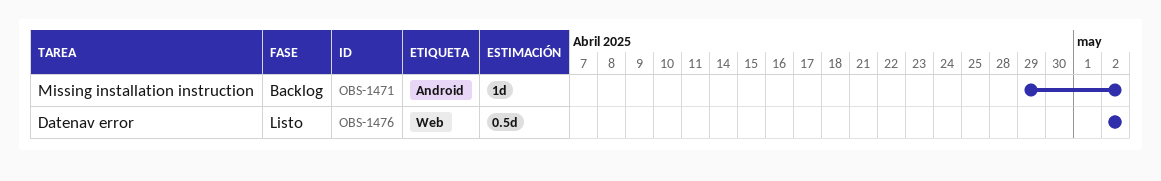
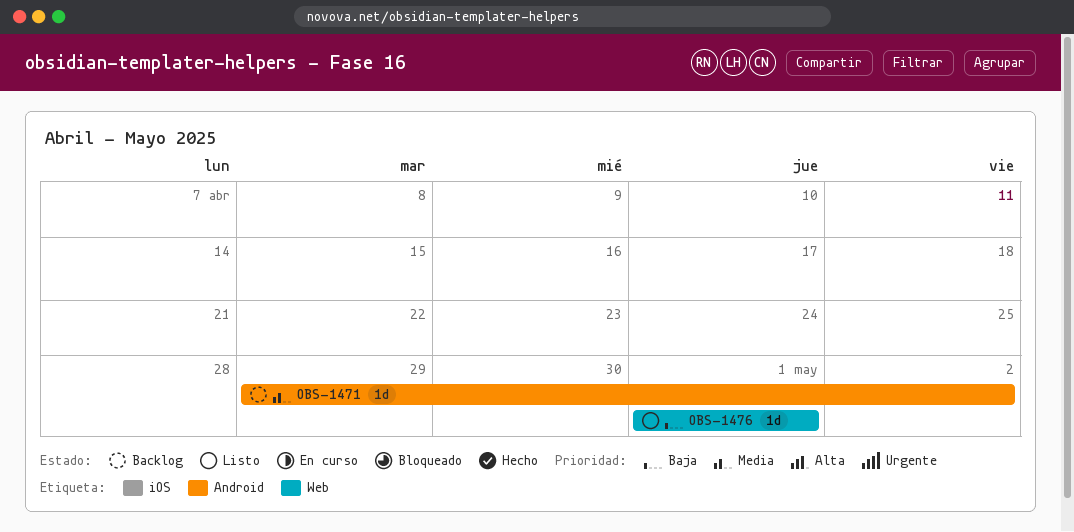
OBS-1476, estimate: 0.5d -> 1d
OBS-1476, start: May 2 -> May 1
OBS-1476, due: May 2 -> May 1

